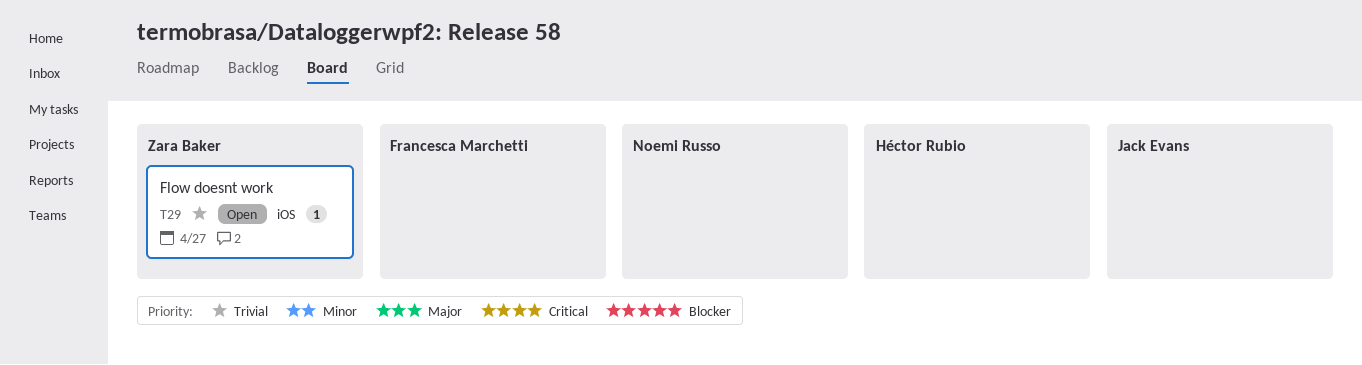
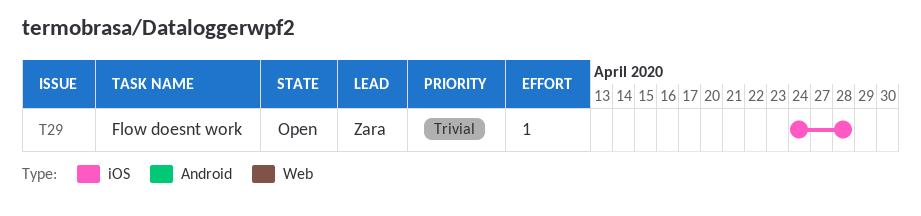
T29, due: Apr 27 -> Apr 28

